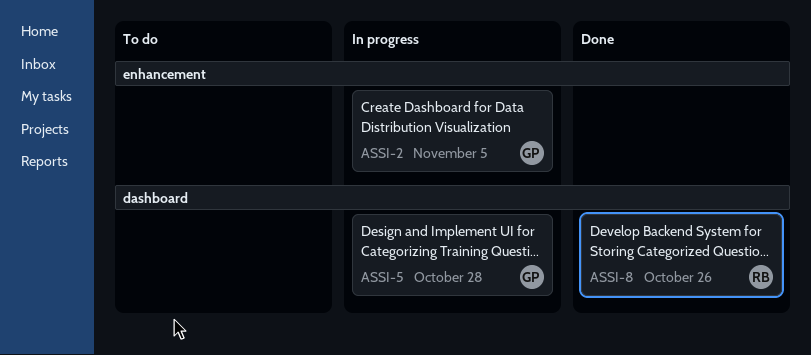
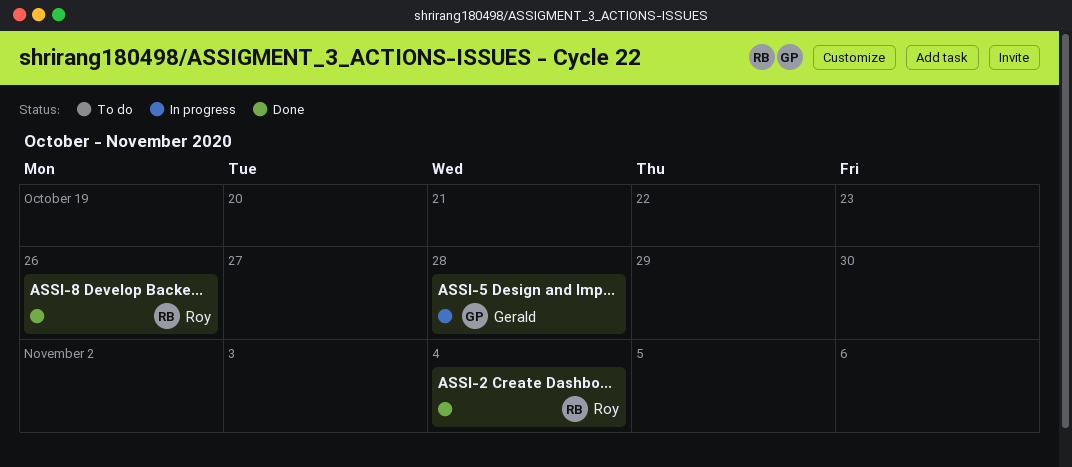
ASSI-2, status: In progress -> Done
ASSI-2, owner: Gerald -> Roy
ASSI-2, due: Nov 5 -> Nov 4

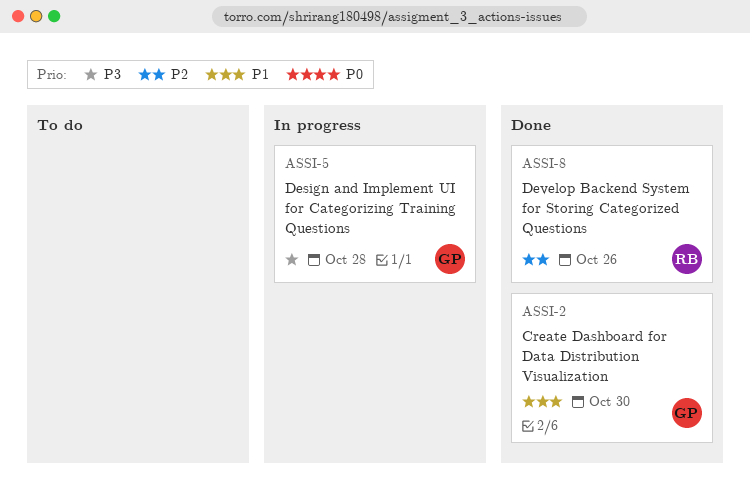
ASSI-2, owner: Roy -> Gerald
ASSI-2, due: Nov 4 -> Oct 30

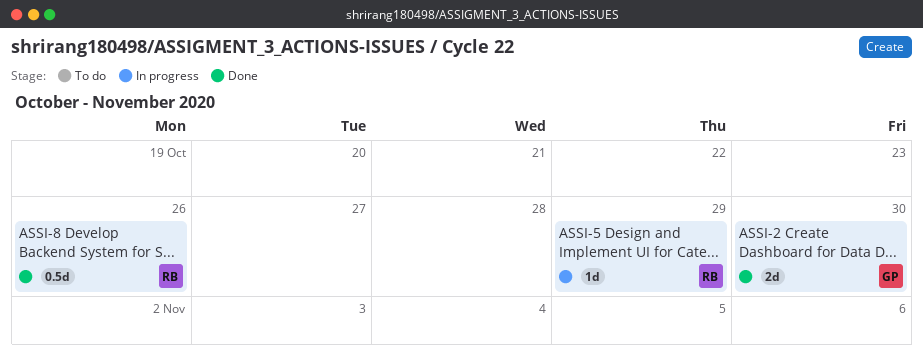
ASSI-5, owner: GP -> RB
ASSI-5, due: Oct 28 -> Oct 29

